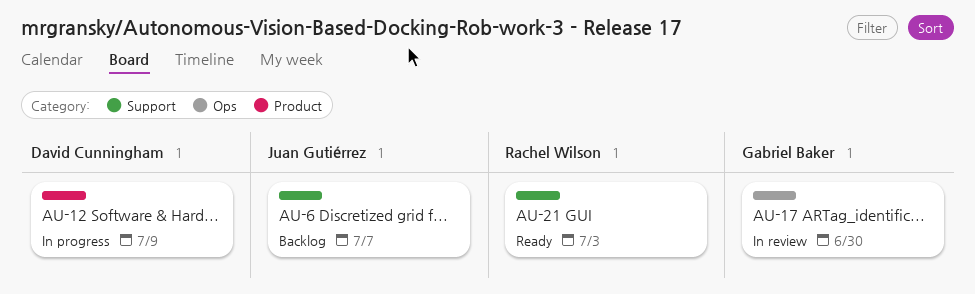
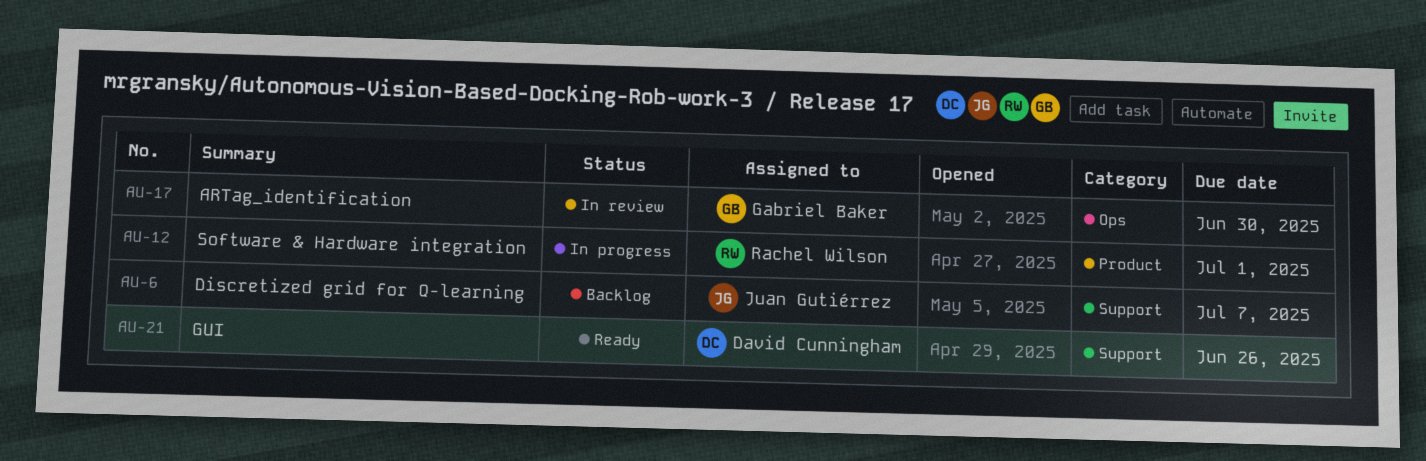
AU-12, owner: David Cunningham -> Rachel Wilson
AU-12, due: Jul 9 -> Jul 1
AU-21, owner: Rachel Wilson -> David Cunningham
AU-21, due: Jul 3 -> Jun 26

